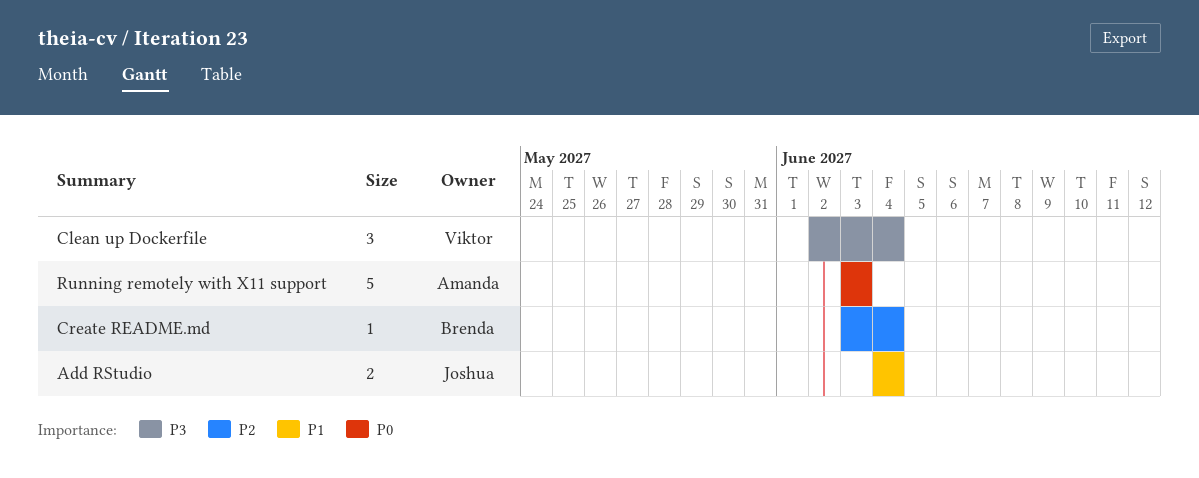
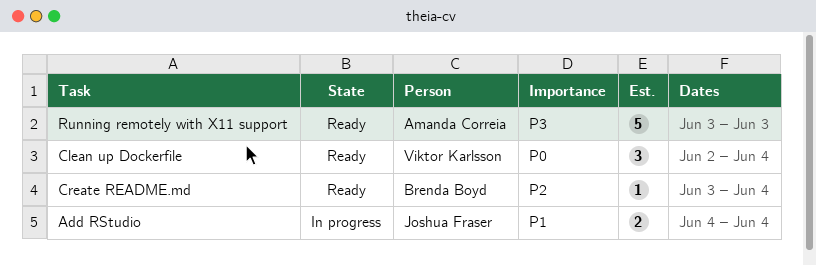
Clean up Dockerfile, priority: P3 -> P0
Running remotely with X11 support, priority: P0 -> P3

